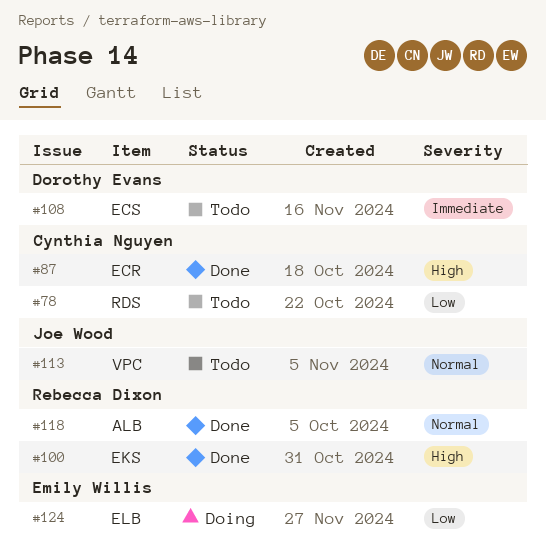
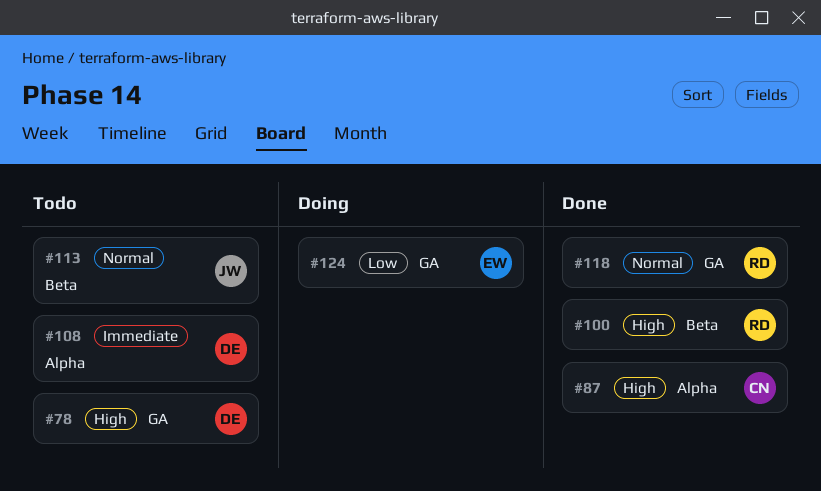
#78, owner: Cynthia Nguyen -> Dorothy Evans
#78, priority: Low -> High

